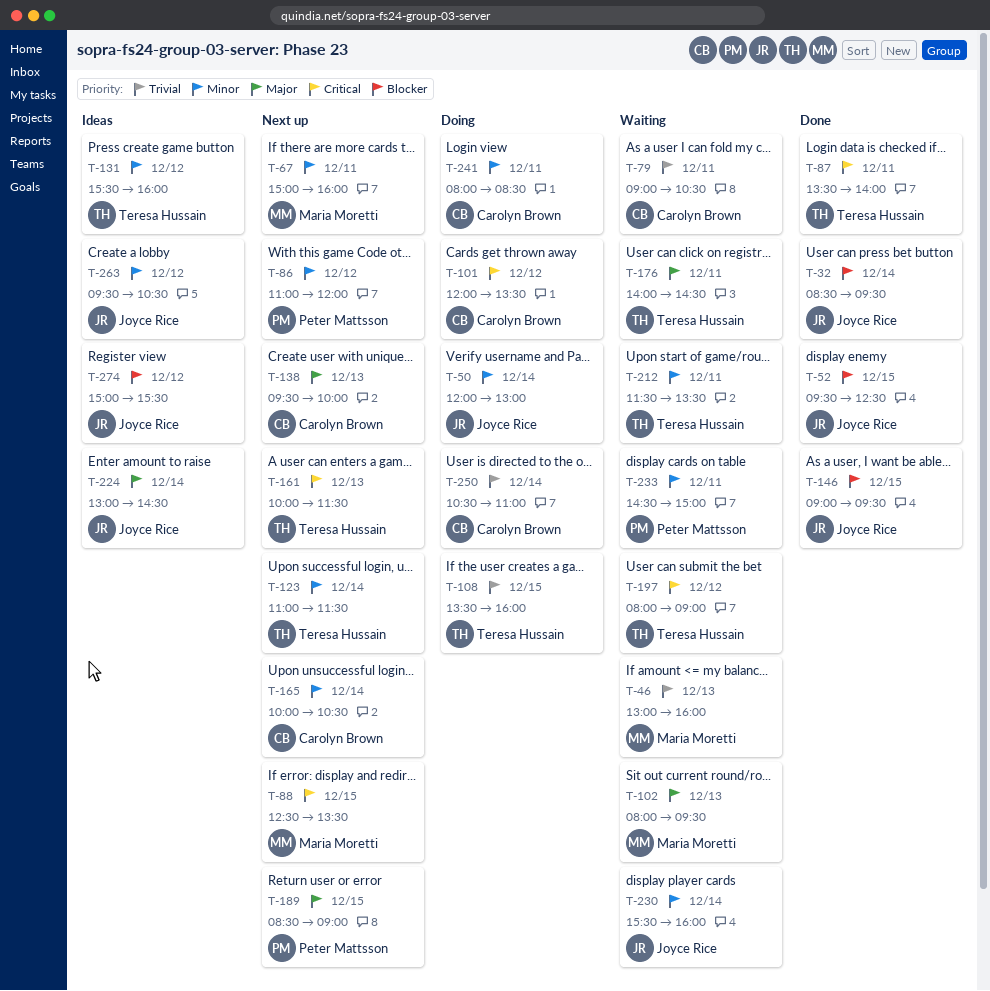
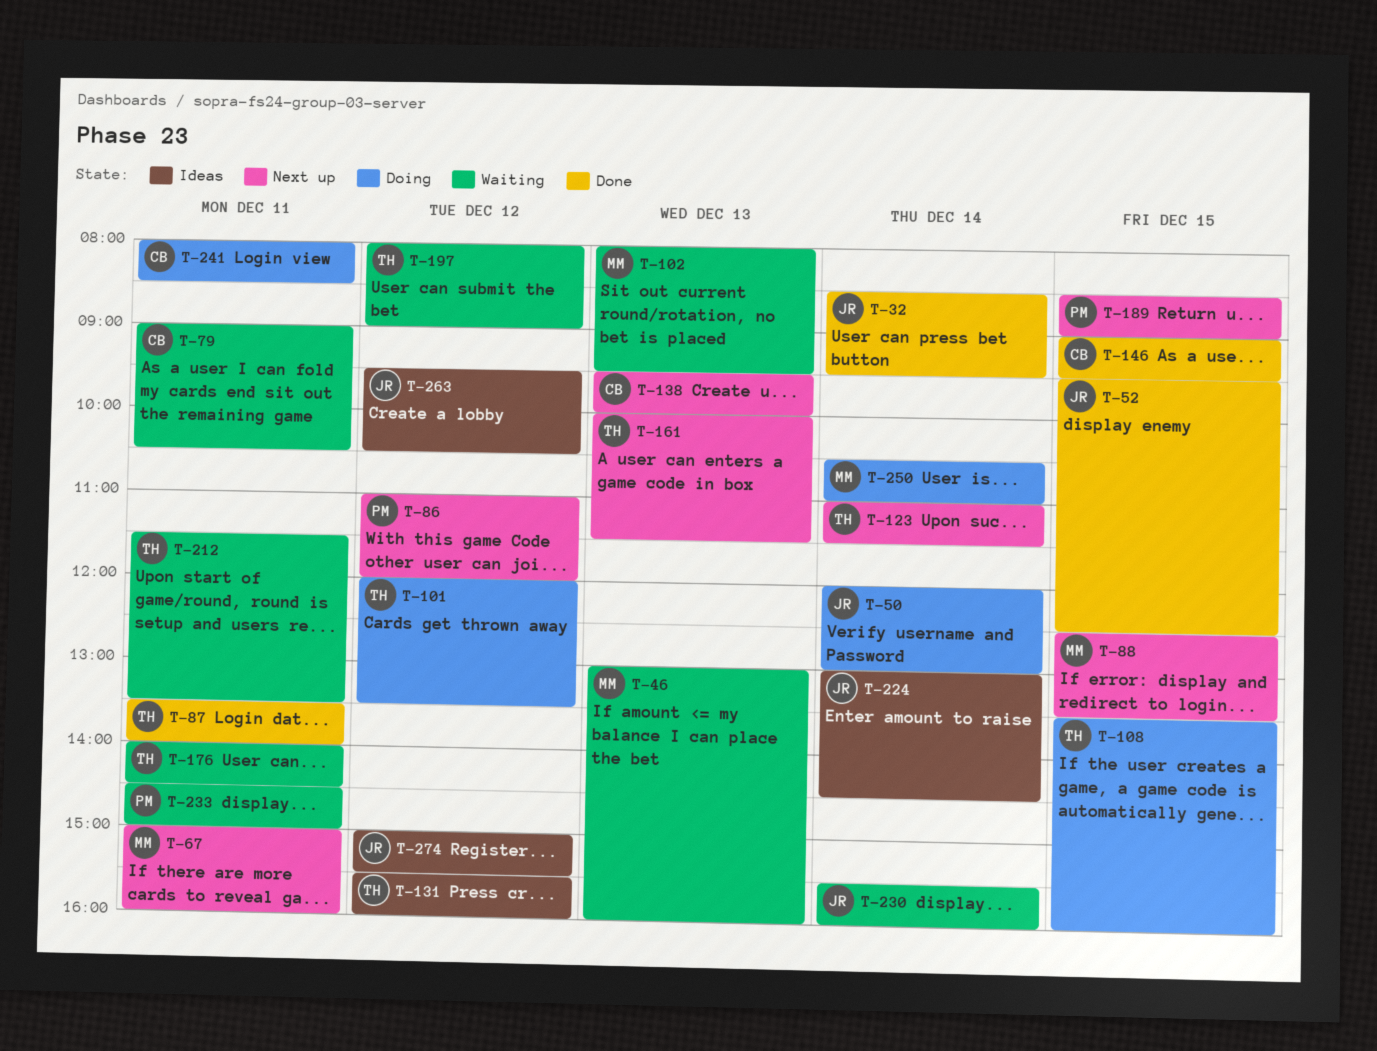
T-101, owner: Carolyn Brown -> Teresa Hussain
T-146, owner: Joyce Rice -> Carolyn Brown
T-165: present -> none
T-250, owner: Carolyn Brown -> Maria Moretti

